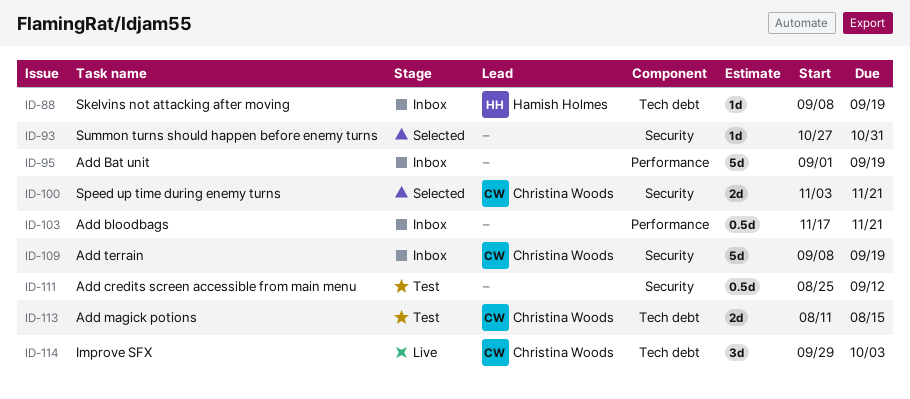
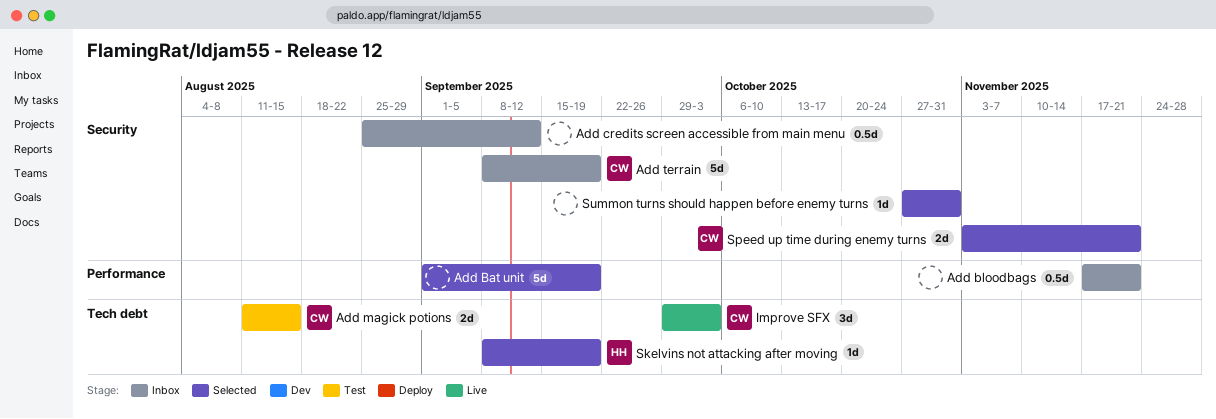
Add Bat unit, status: Inbox -> Selected
Add credits screen accessible from main menu, status: Test -> Inbox
Skelvins not attacking after moving, status: Inbox -> Selected

